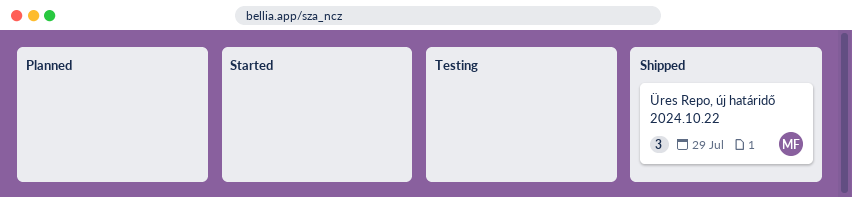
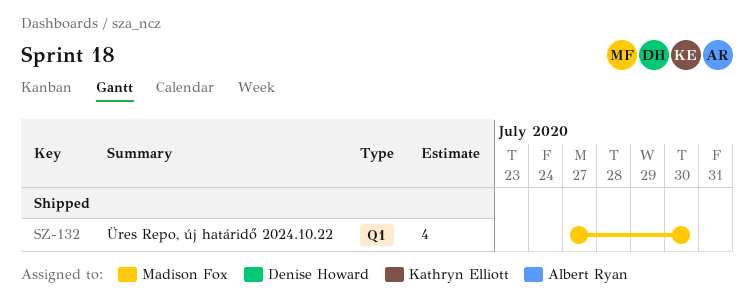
Üres Repo, új határidő 2024.10.22, estimate: 3 -> 4
Üres Repo, új határidő 2024.10.22, due: Jul 29 -> Jul 30

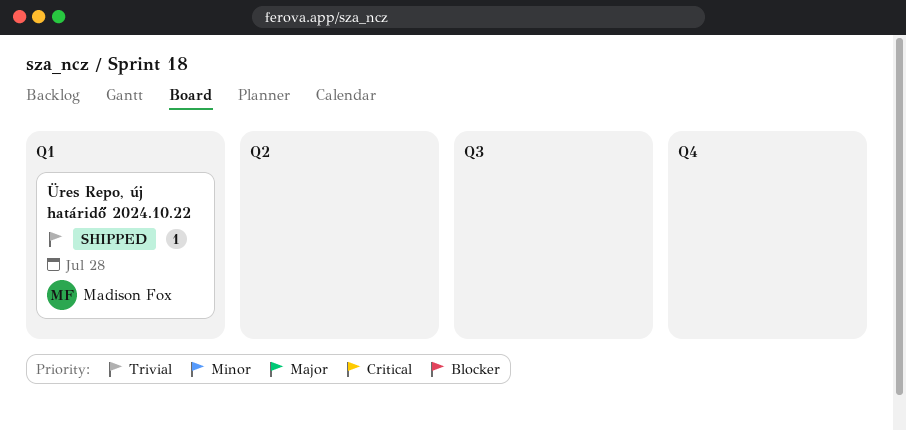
Üres Repo, új határidő 2024.10.22, estimate: 4 -> 1
Üres Repo, új határidő 2024.10.22, due: Jul 30 -> Jul 28

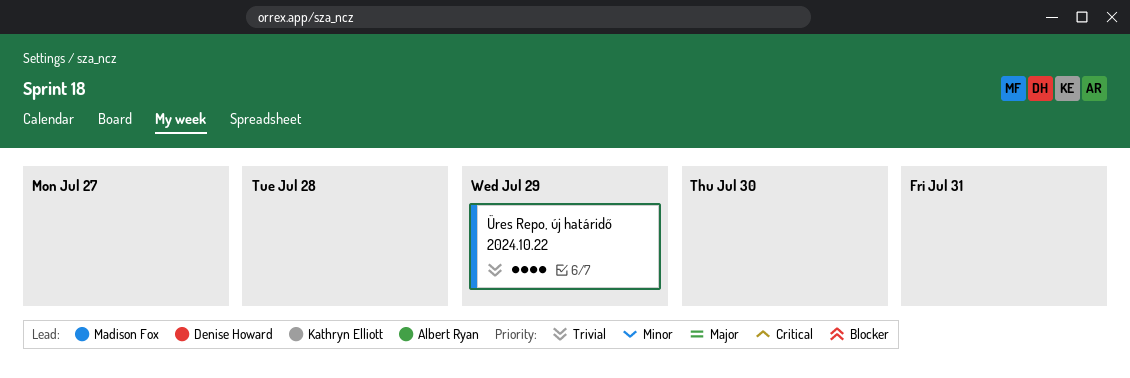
Üres Repo, új határidő 2024.10.22, estimate: 1 -> 4
Üres Repo, új határidő 2024.10.22, due: Jul 28 -> Jul 29

